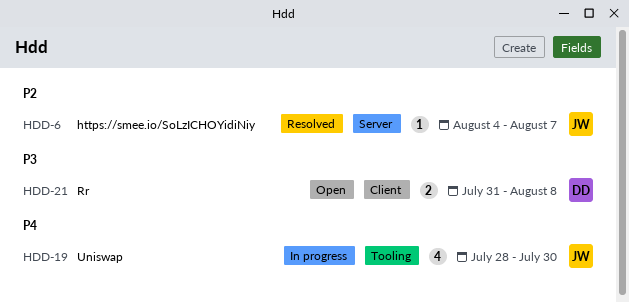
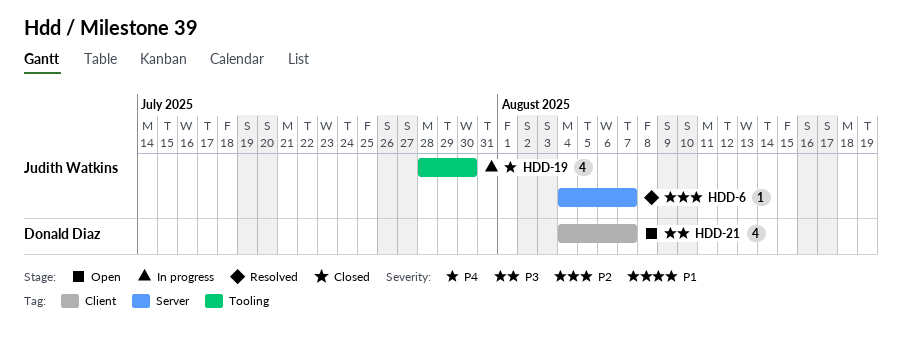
HDD-21, estimate: 2 -> 4
HDD-21, start: Jul 31 -> Aug 4
HDD-21, due: Aug 8 -> Aug 7

